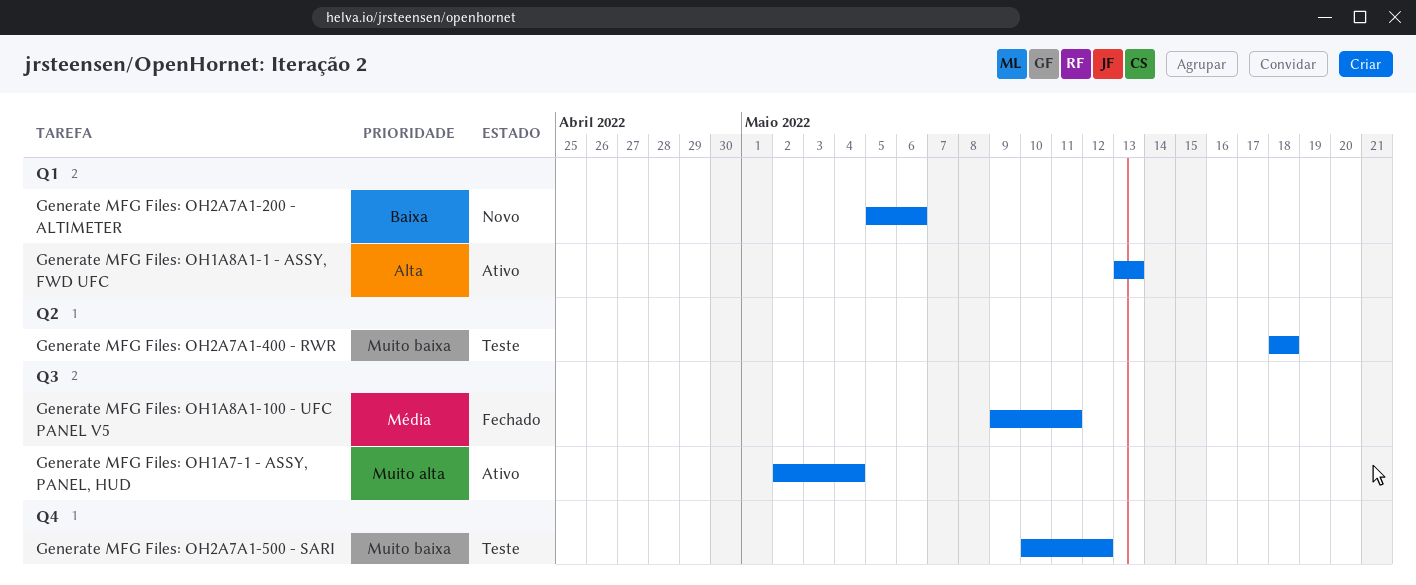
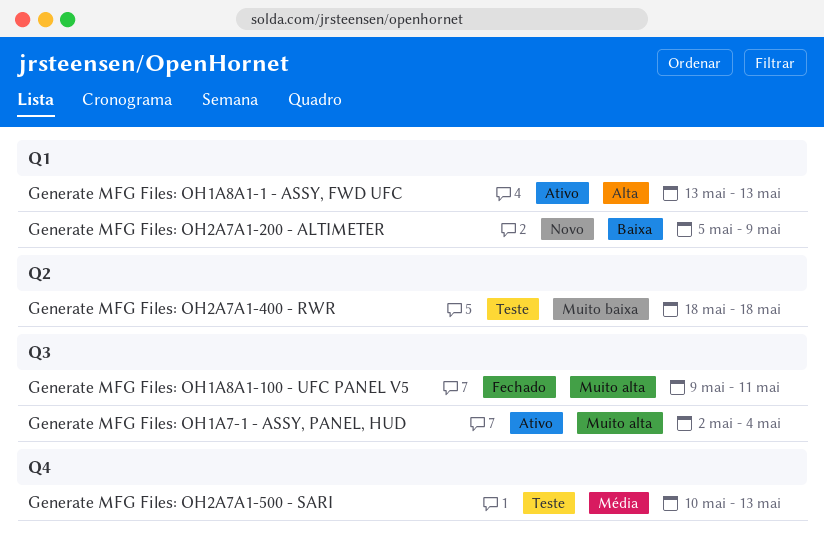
Generate MFG Files: OH1A8A1-100 - UFC PANEL V5, priority: Média -> Muito alta
Generate MFG Files: OH2A7A1-200 - ALTIMETER, due: May 6 -> May 9
Generate MFG Files: OH2A7A1-500 - SARI, priority: Muito baixa -> Média
Generate MFG Files: OH2A7A1-500 - SARI, due: May 12 -> May 13

